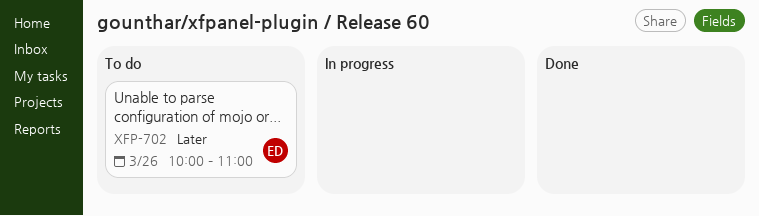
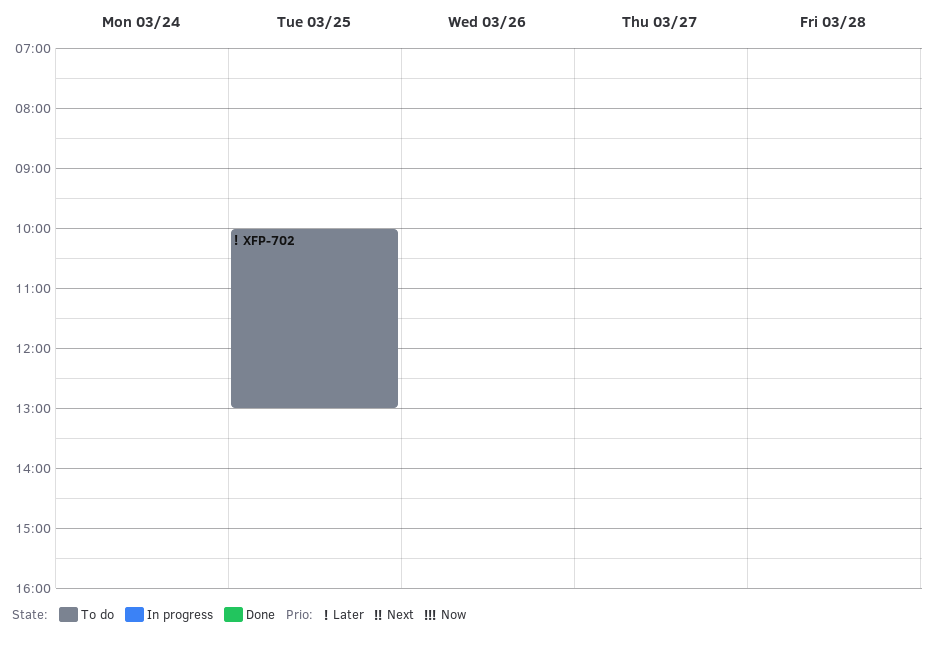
XFP-702, day: Mar 26 -> Mar 25
XFP-702, ends: 11:00 -> 13:00

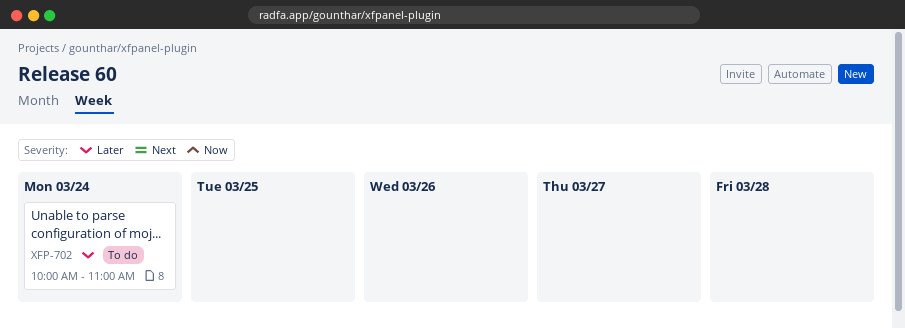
XFP-702, day: Mar 25 -> Mar 24
XFP-702, ends: 13:00 -> 11:00

